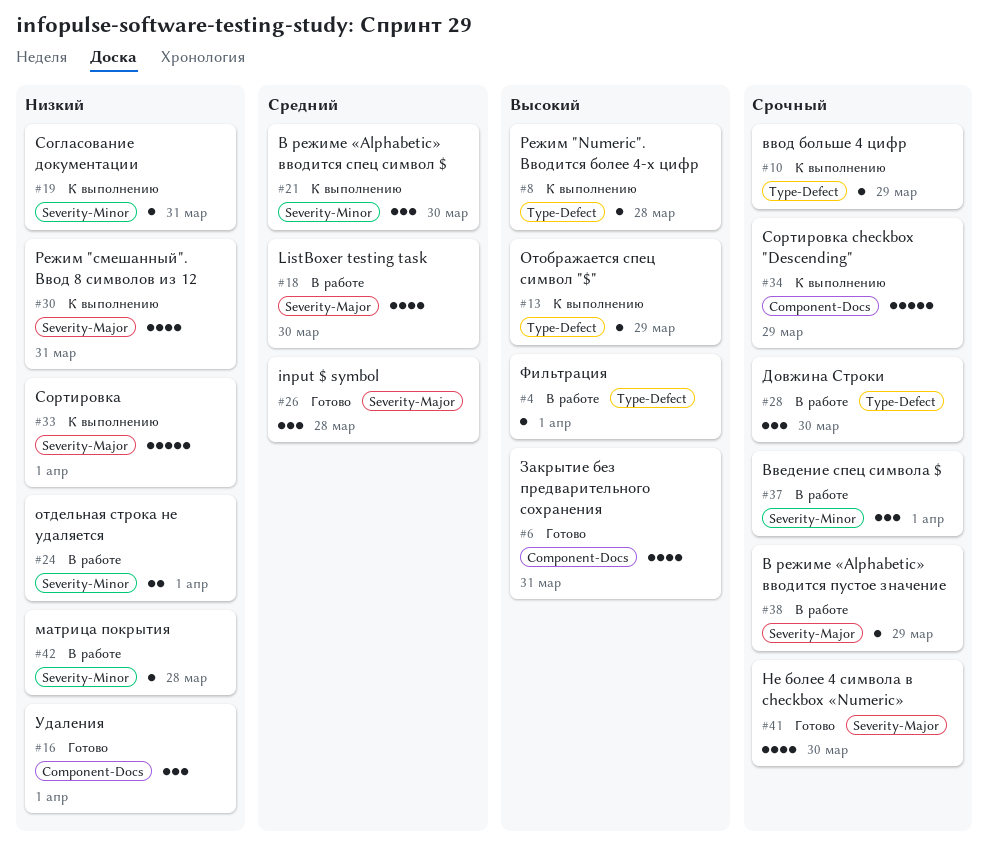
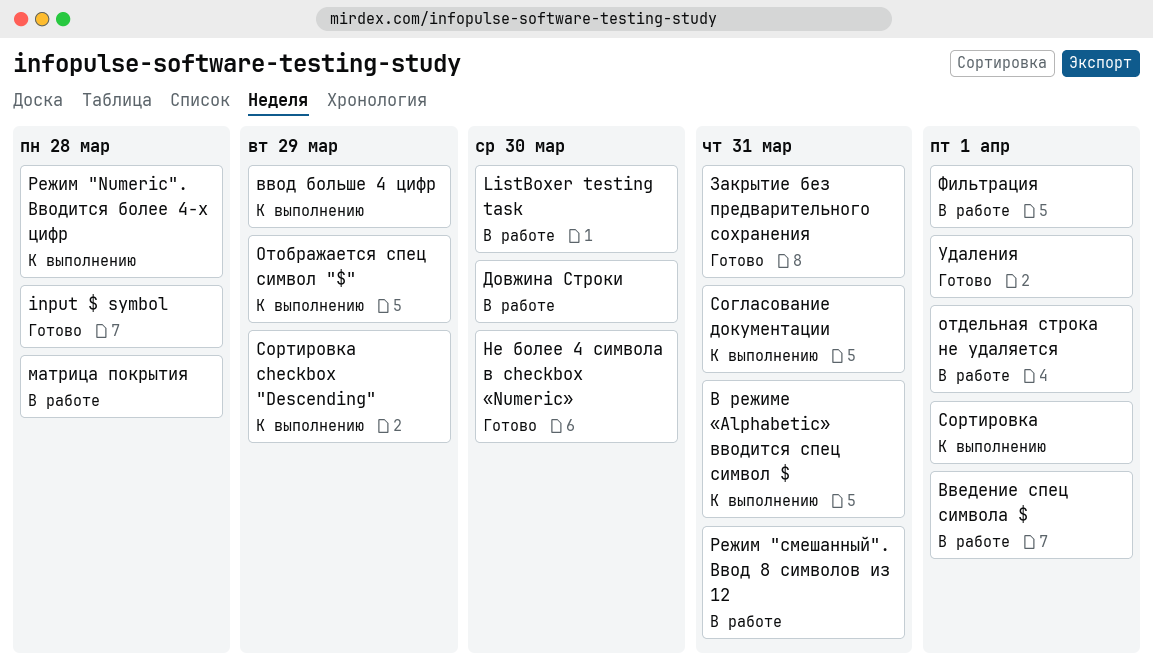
В режиме «Alphabetic» вводится пустое значение: present -> none
В режиме «Alphabetic» вводится спец символ $, due: Mar 30 -> Mar 31
Режим "смешанный". Ввод 8 символов из 12, status: К выполнению -> В работе

